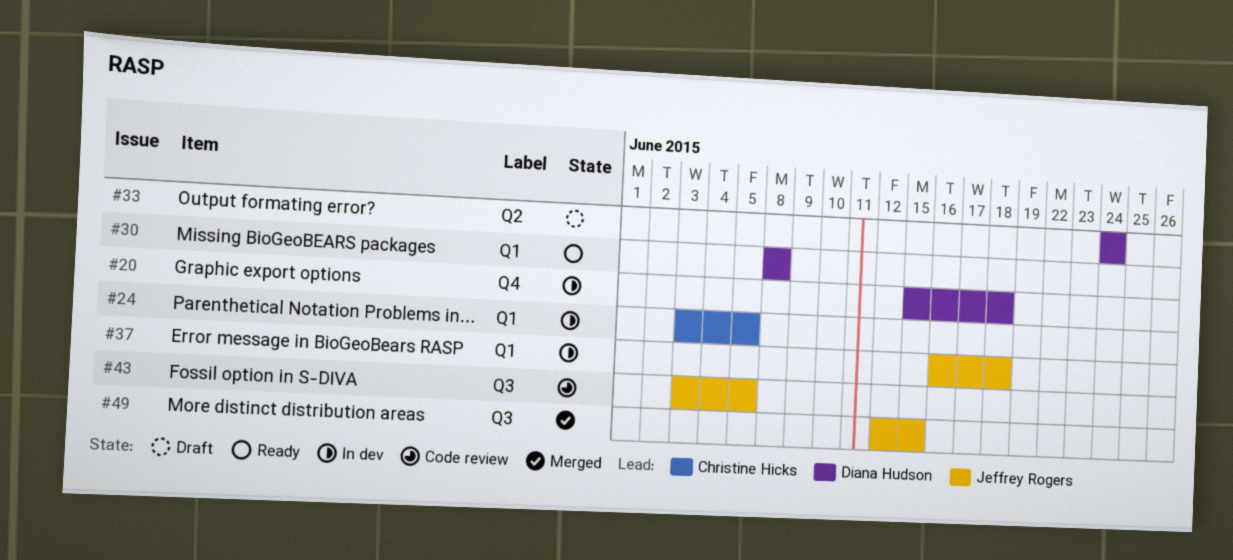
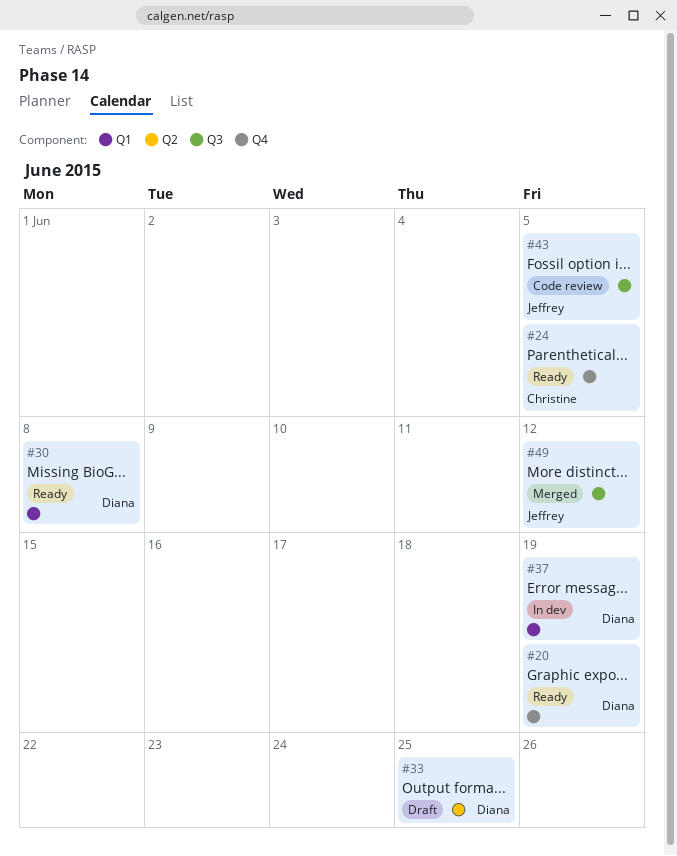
#20, status: In dev -> Ready
#20, due: Jun 18 -> Jun 19
#24, status: In dev -> Ready
#24, label: Q1 -> Q4
#33, due: Jun 24 -> Jun 25
#37, owner: Jeffrey Rogers -> Diana Hudson
#37, due: Jun 18 -> Jun 19
#49, due: Jun 15 -> Jun 12

